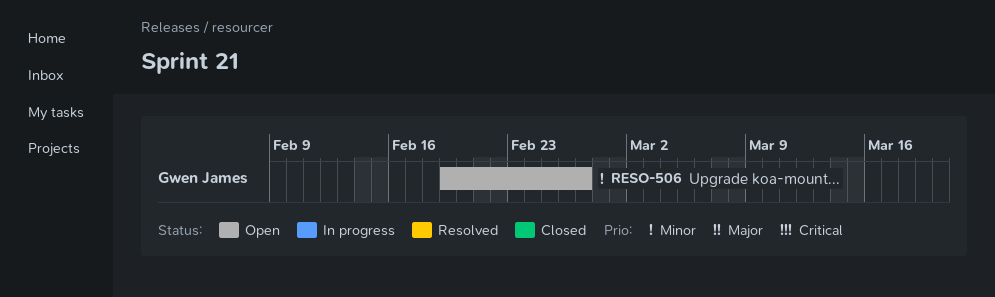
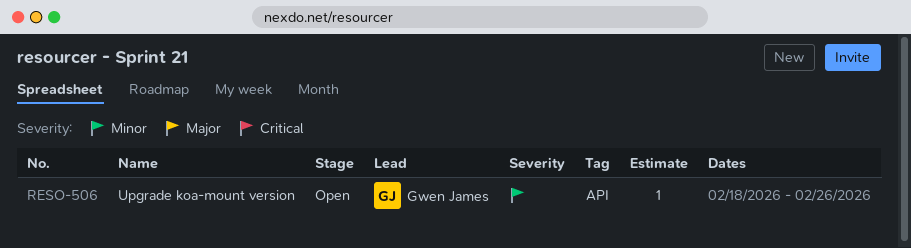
RESO-506, start: Feb 19 -> Feb 18
RESO-506, due: Feb 27 -> Feb 26

